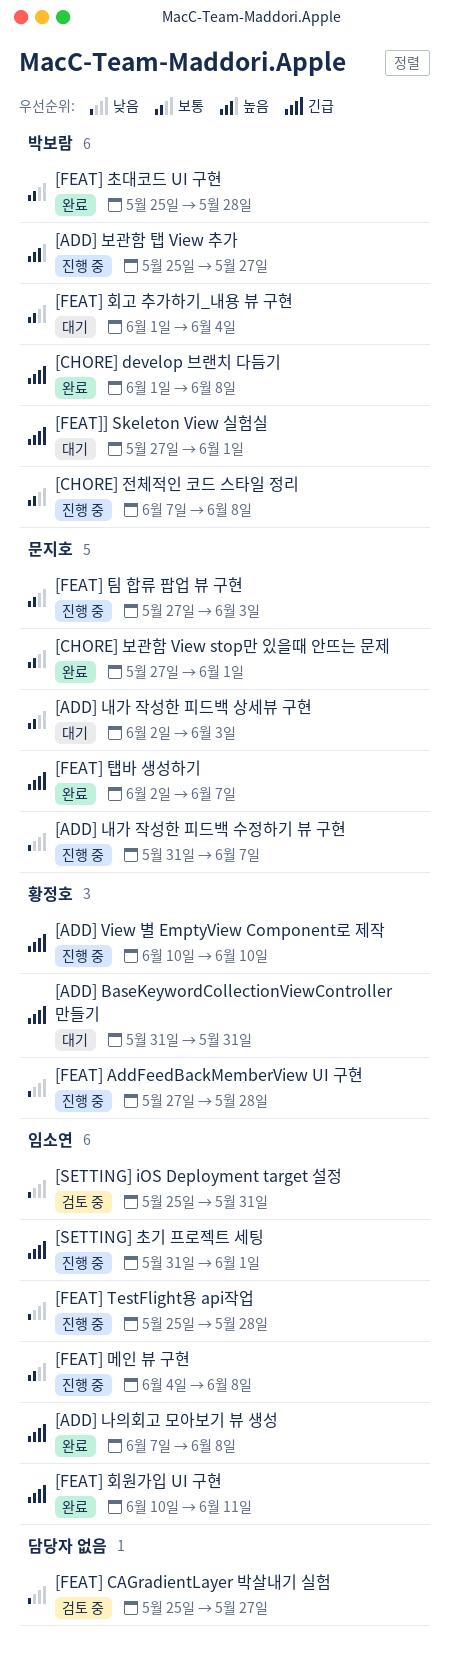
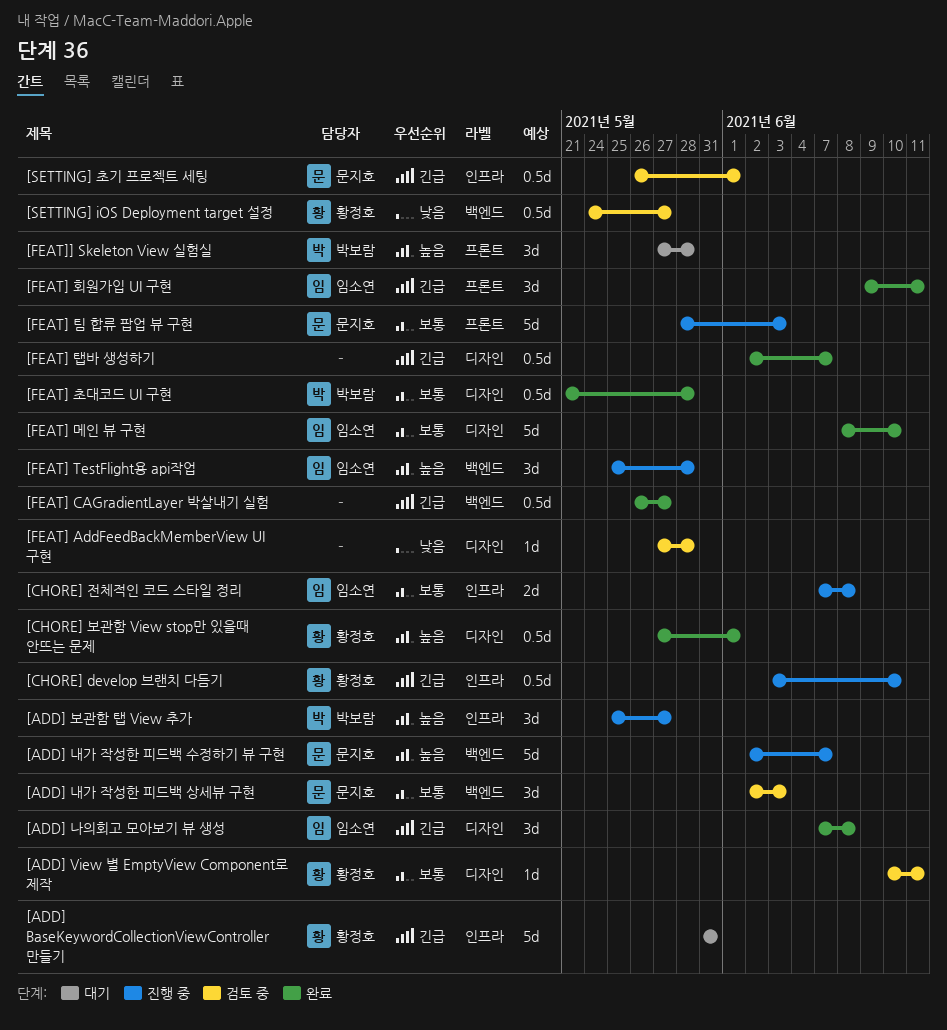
[ADD] View 별 EmptyView Component로 제작, status: 진행 중 -> 검토 중
[ADD] View 별 EmptyView Component로 제작, priority: 긴급 -> 보통
[ADD] View 별 EmptyView Component로 제작, due: Jun 10 -> Jun 11
[ADD] 내가 작성한 피드백 상세뷰 구현, status: 대기 -> 검토 중
[ADD] 내가 작성한 피드백 수정하기 뷰 구현, priority: 낮음 -> 높음
[ADD] 내가 작성한 피드백 수정하기 뷰 구현, start: May 31 -> Jun 2
[CHORE] develop 브랜치 다듬기, status: 완료 -> 진행 중
[CHORE] develop 브랜치 다듬기, owner: 박보람 -> 황정호
[CHORE] develop 브랜치 다듬기, start: Jun 1 -> Jun 3
[CHORE] develop 브랜치 다듬기, due: Jun 8 -> Jun 10
[CHORE] 보관함 View stop만 있을때 안뜨는 문제, owner: 문지호 -> 황정호
[CHORE] 보관함 View stop만 있을때 안뜨는 문제, priority: 보통 -> 높음
[CHORE] 전체적인 코드 스타일 정리, owner: 박보람 -> 임소연
[FEAT] AddFeedBackMemberView UI 구현, status: 진행 중 -> 검토 중
[FEAT] AddFeedBackMemberView UI 구현, owner: 황정호 -> none
[FEAT] CAGradientLayer 박살내기 실험, status: 검토 중 -> 완료
[FEAT] CAGradientLayer 박살내기 실험, priority: 낮음 -> 긴급
[FEAT] CAGradientLayer 박살내기 실험, start: May 25 -> May 26
[FEAT] TestFlight용 api작업, priority: 낮음 -> 높음
[FEAT] 메인 뷰 구현, status: 진행 중 -> 완료
[FEAT] 메인 뷰 구현, start: Jun 4 -> Jun 8
[FEAT] 메인 뷰 구현, due: Jun 8 -> Jun 10
[FEAT] 초대코드 UI 구현, start: May 25 -> May 21
[FEAT] 탭바 생성하기, owner: 문지호 -> none
[FEAT] 팀 합류 팝업 뷰 구현, start: May 27 -> May 28
[FEAT] 회고 추가하기_내용 뷰 구현: present -> none
[FEAT] 회원가입 UI 구현, start: Jun 10 -> Jun 9
[FEAT]] Skeleton View 실험실, priority: 긴급 -> 높음
[FEAT]] Skeleton View 실험실, due: Jun 1 -> May 28
[SETTING] iOS Deployment target 설정, owner: 임소연 -> 황정호
[SETTING] iOS Deployment target 설정, start: May 25 -> May 24
[SETTING] iOS Deployment target 설정, due: May 31 -> May 27
[SETTING] 초기 프로젝트 세팅, status: 진행 중 -> 검토 중
[SETTING] 초기 프로젝트 세팅, owner: 임소연 -> 문지호
[SETTING] 초기 프로젝트 세팅, start: May 31 -> May 26

